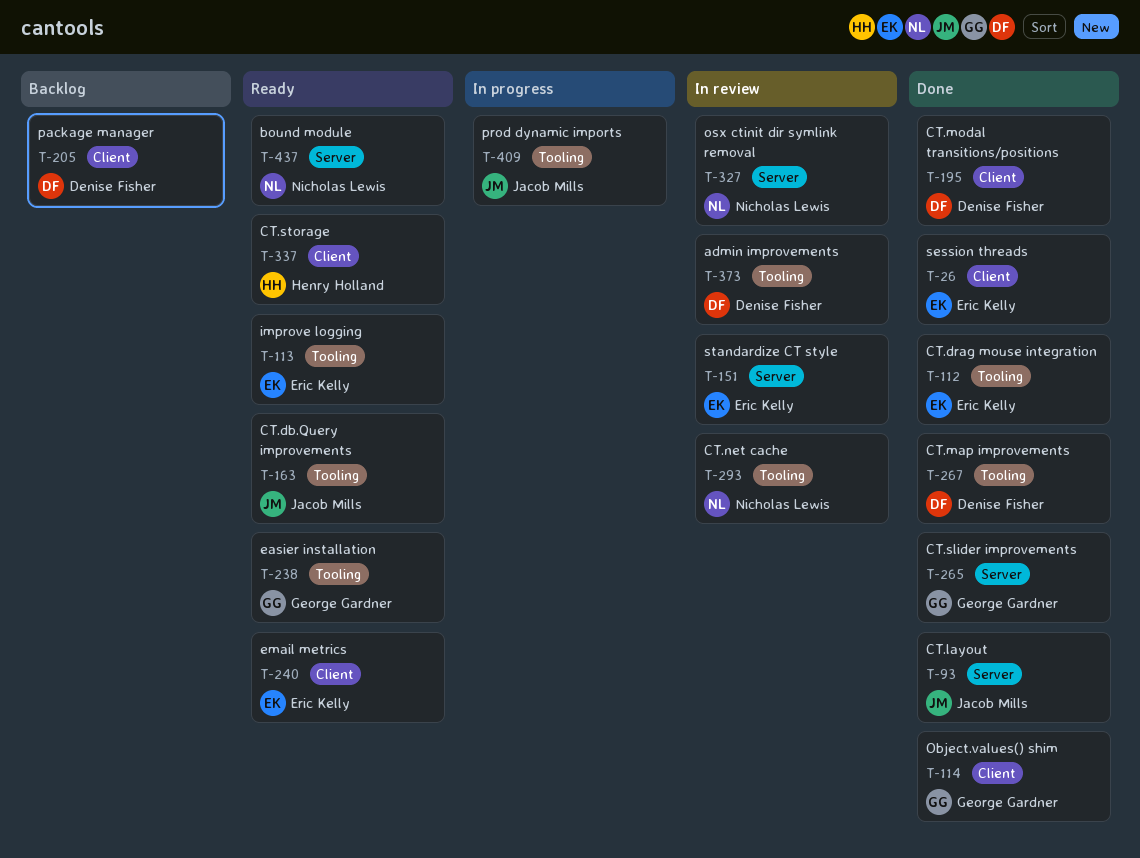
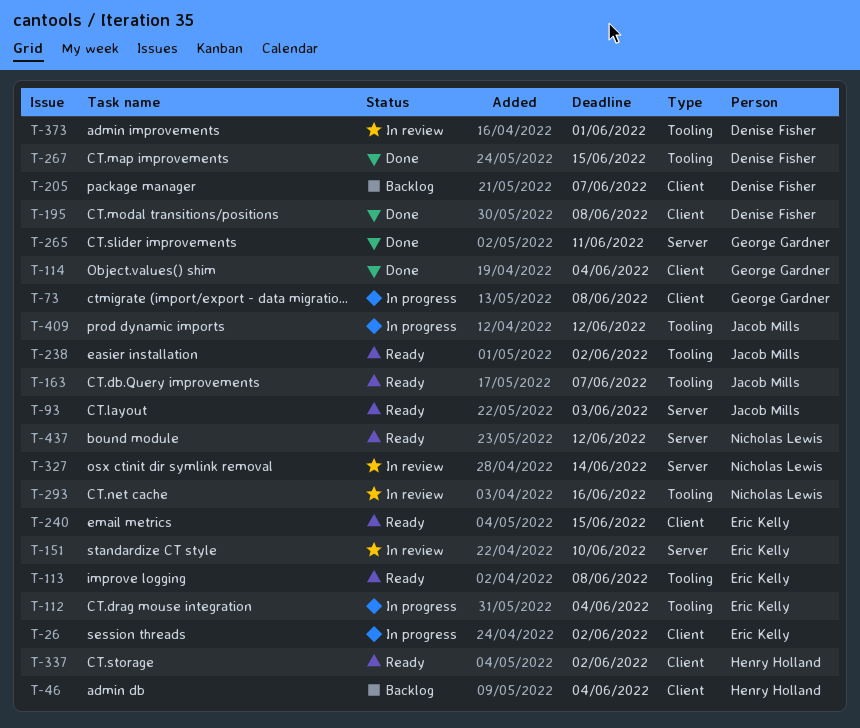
T-26, status: Done -> In progress
T-46: none -> present
T-73: none -> present
T-93, status: Done -> Ready
T-112, status: Done -> In progress
T-238, owner: George Gardner -> Jacob Mills

